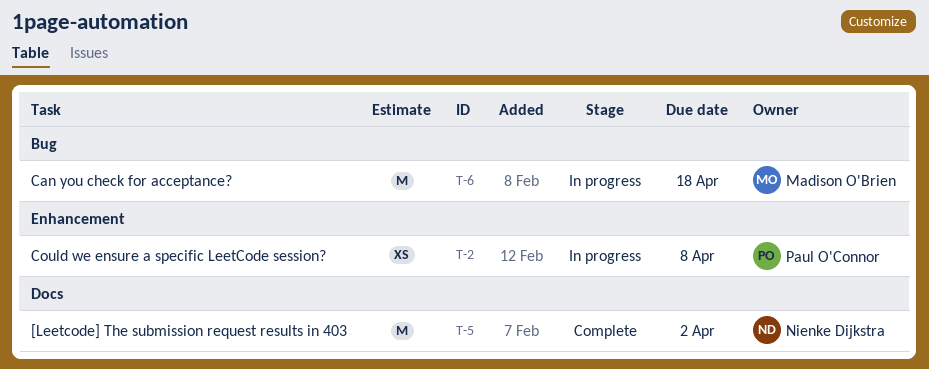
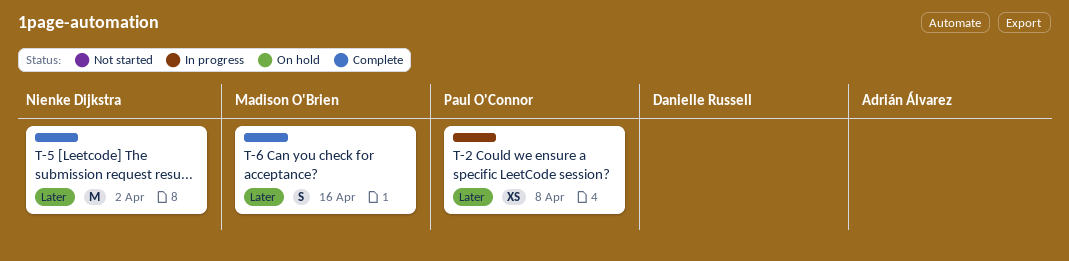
T-6, status: In progress -> Complete
T-6, estimate: M -> S
T-6, due: Apr 18 -> Apr 16

